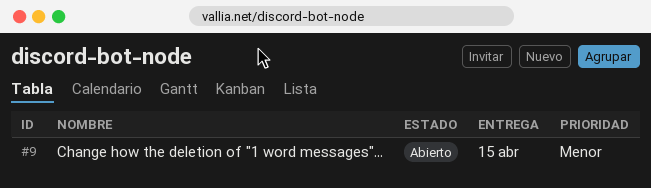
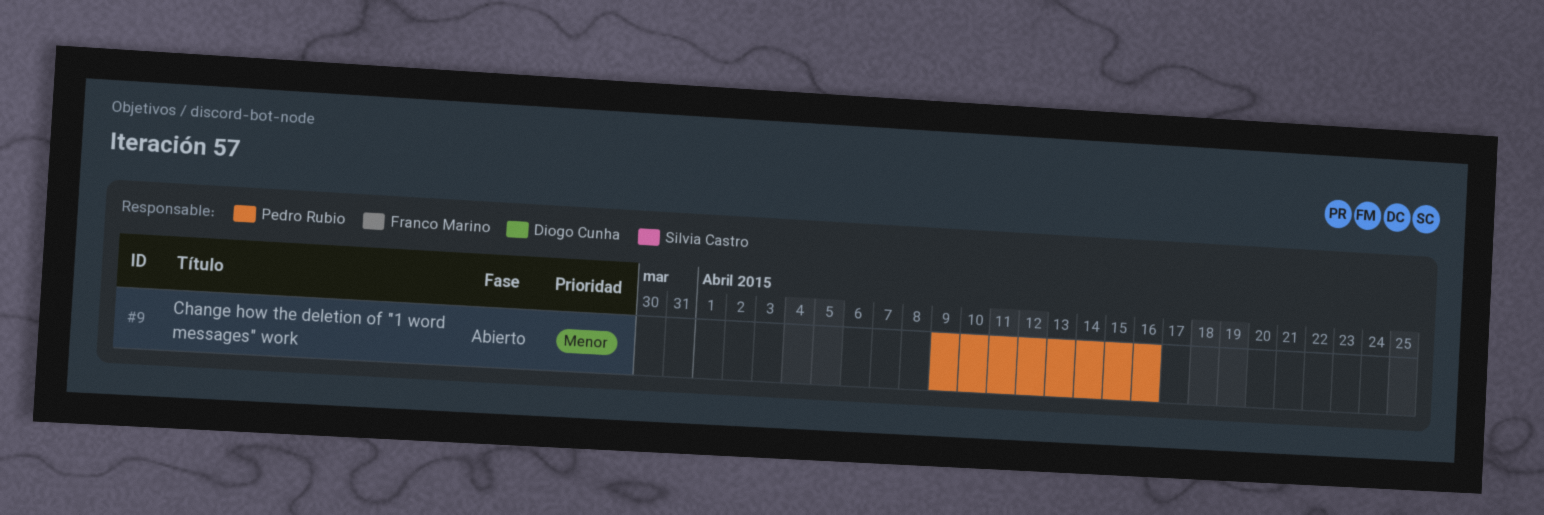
#9, due: Apr 15 -> Apr 16

